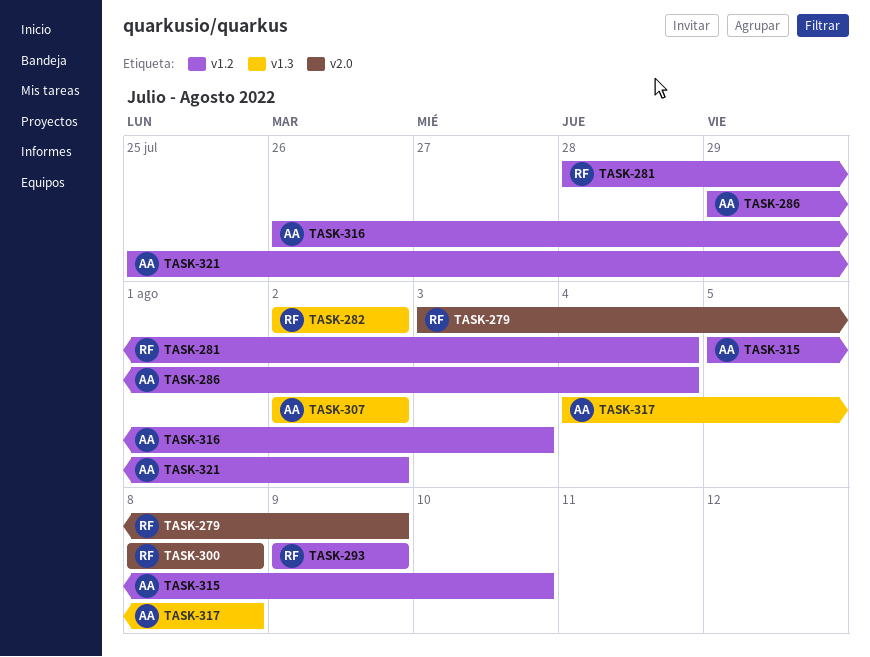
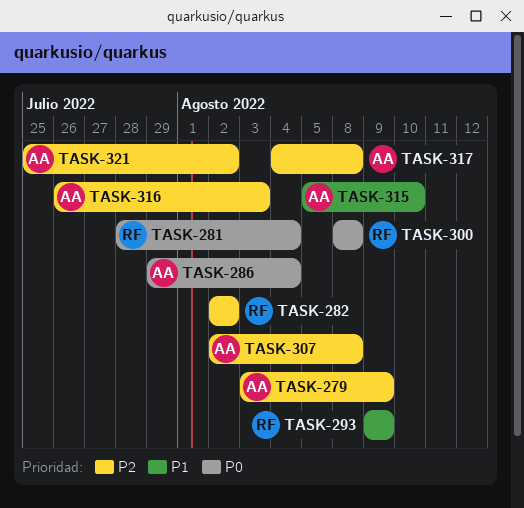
TASK-279, owner: RF -> AA
TASK-307, due: Aug 2 -> Aug 8

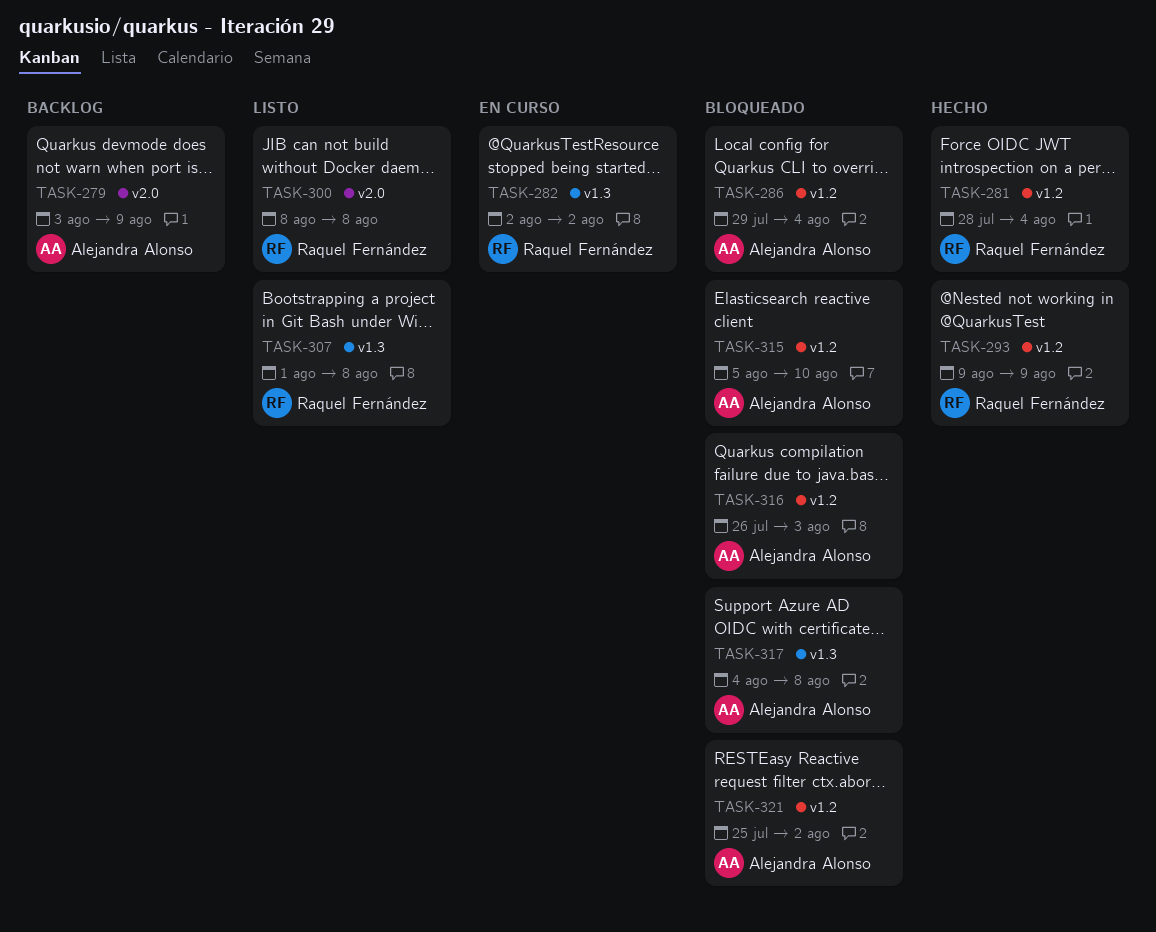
TASK-307, owner: Alejandra Alonso -> Raquel Fernández
TASK-307, start: Aug 2 -> Aug 1

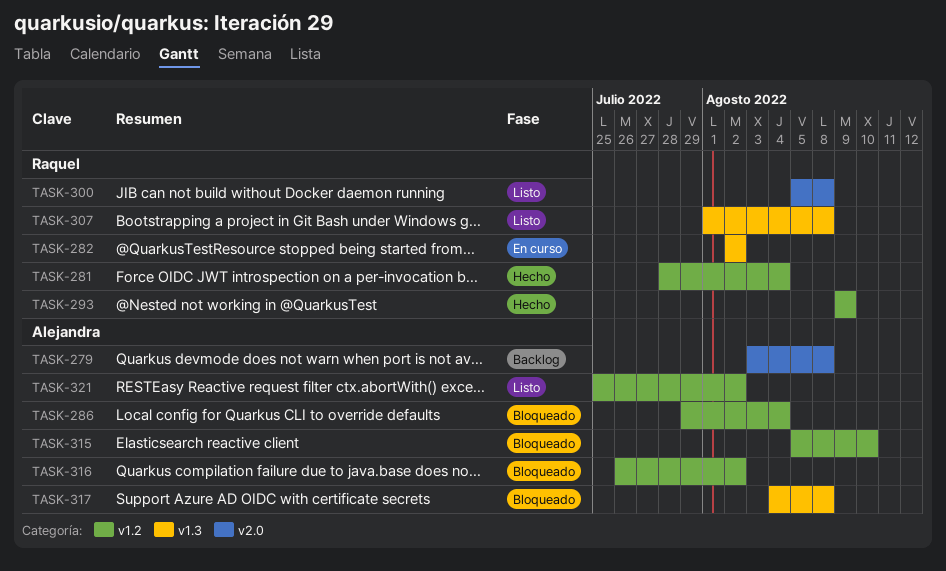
TASK-279, due: Aug 9 -> Aug 8
TASK-300, start: Aug 8 -> Aug 5
TASK-316, due: Aug 3 -> Aug 2
TASK-321, status: Bloqueado -> Listo

